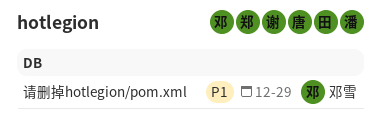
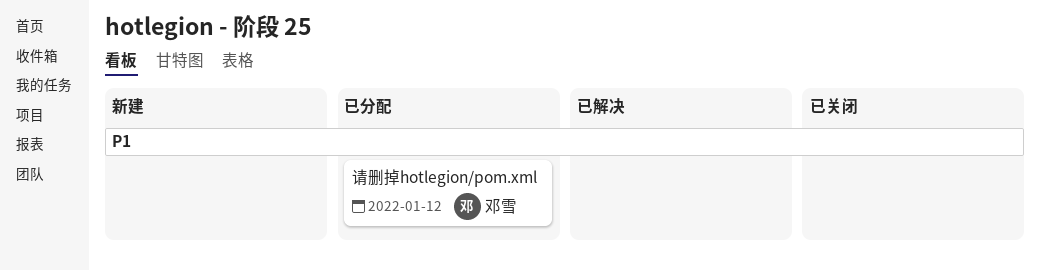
请删掉hotlegion/pom.xml, due: Dec 29 -> Jan 12

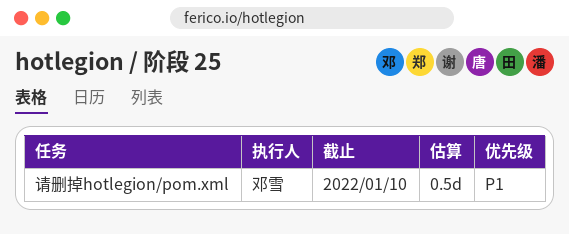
请删掉hotlegion/pom.xml, due: Jan 12 -> Jan 10

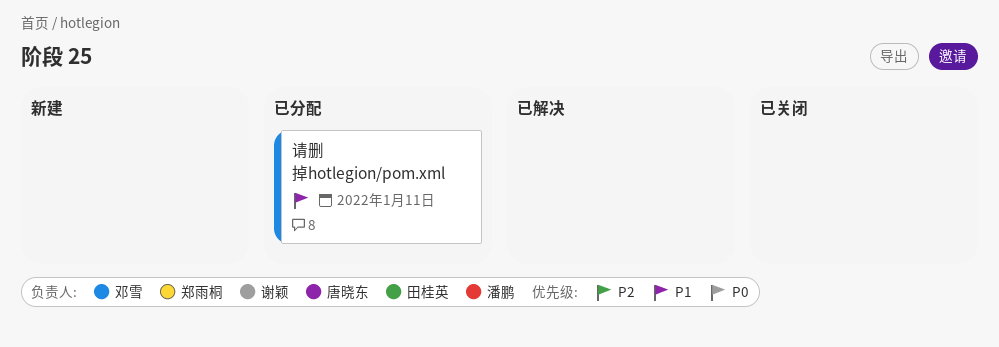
请删掉hotlegion/pom.xml, due: Jan 10 -> Jan 11

